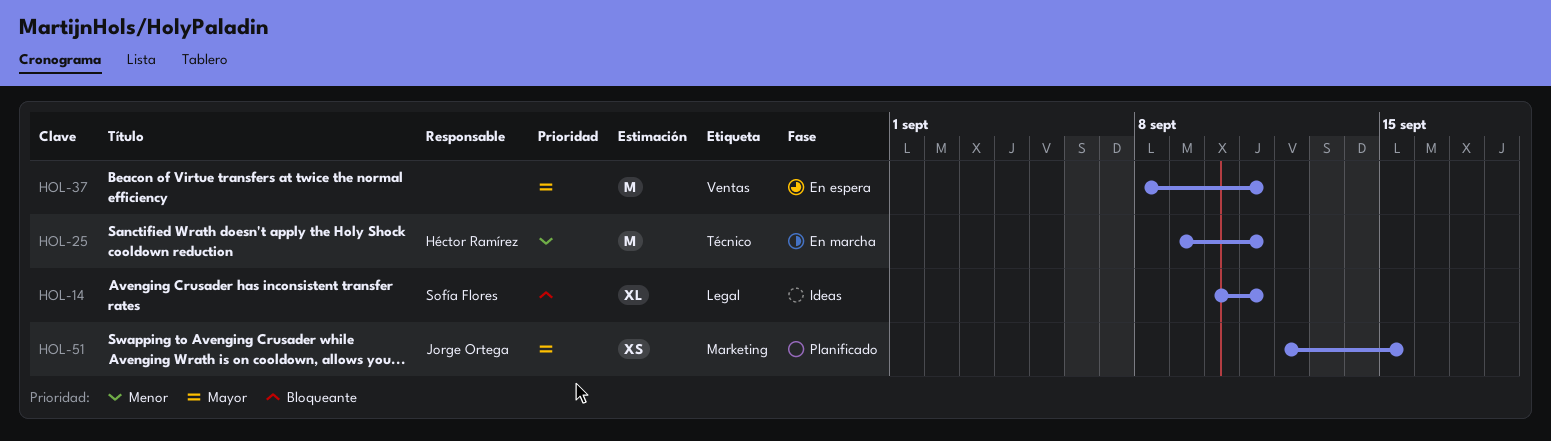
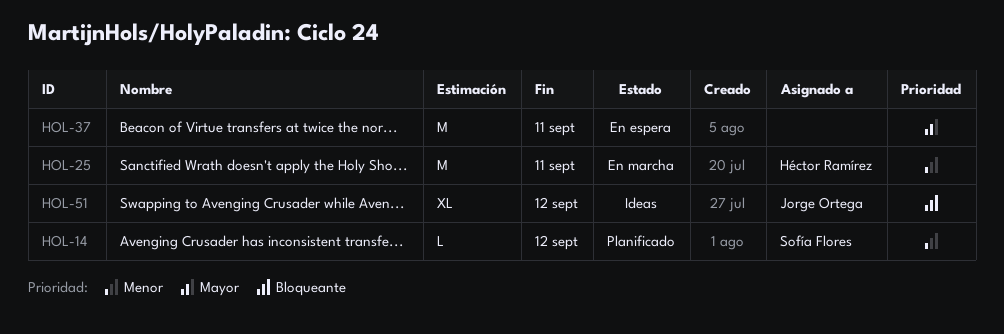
HOL-14, status: Ideas -> Planificado
HOL-14, priority: Bloqueante -> Menor
HOL-14, estimate: XL -> L
HOL-14, due: Sep 11 -> Sep 12
HOL-51, status: Planificado -> Ideas
HOL-51, priority: Mayor -> Bloqueante
HOL-51, estimate: XS -> XL
HOL-51, due: Sep 15 -> Sep 12

